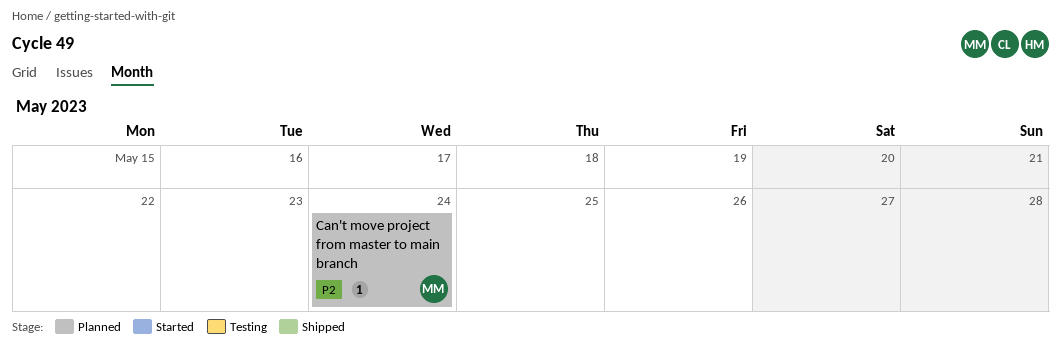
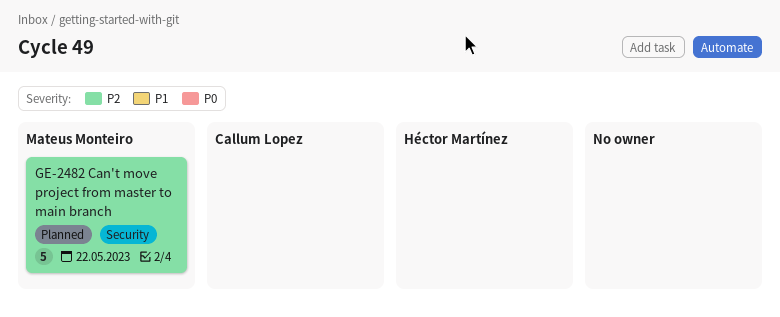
Can't move project from master to main branch, estimate: 1 -> 5
Can't move project from master to main branch, due: May 24 -> May 22

